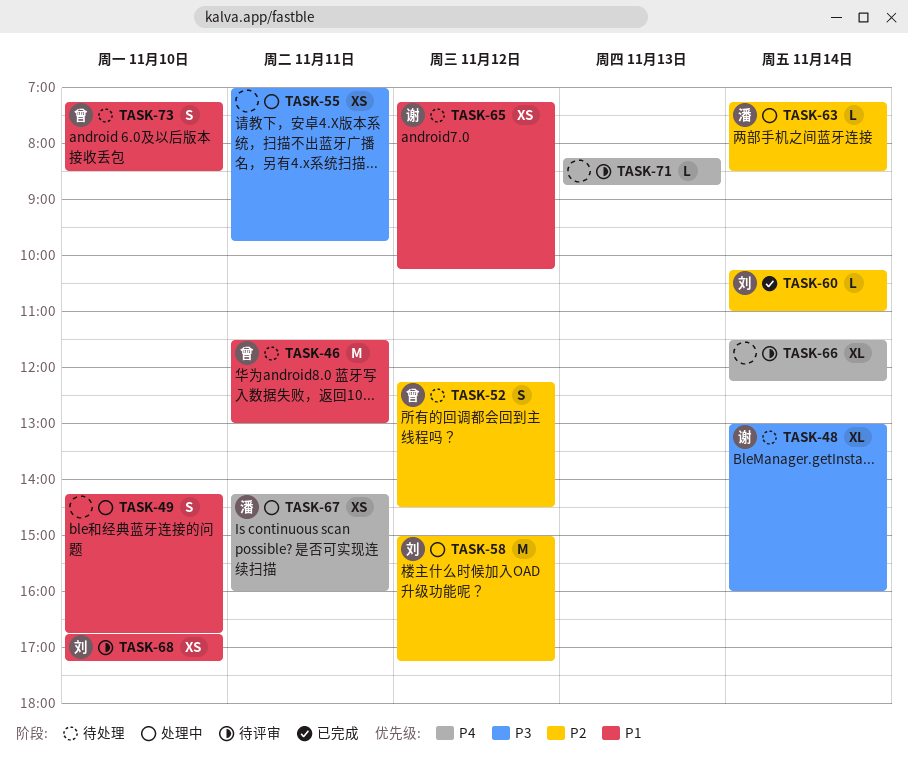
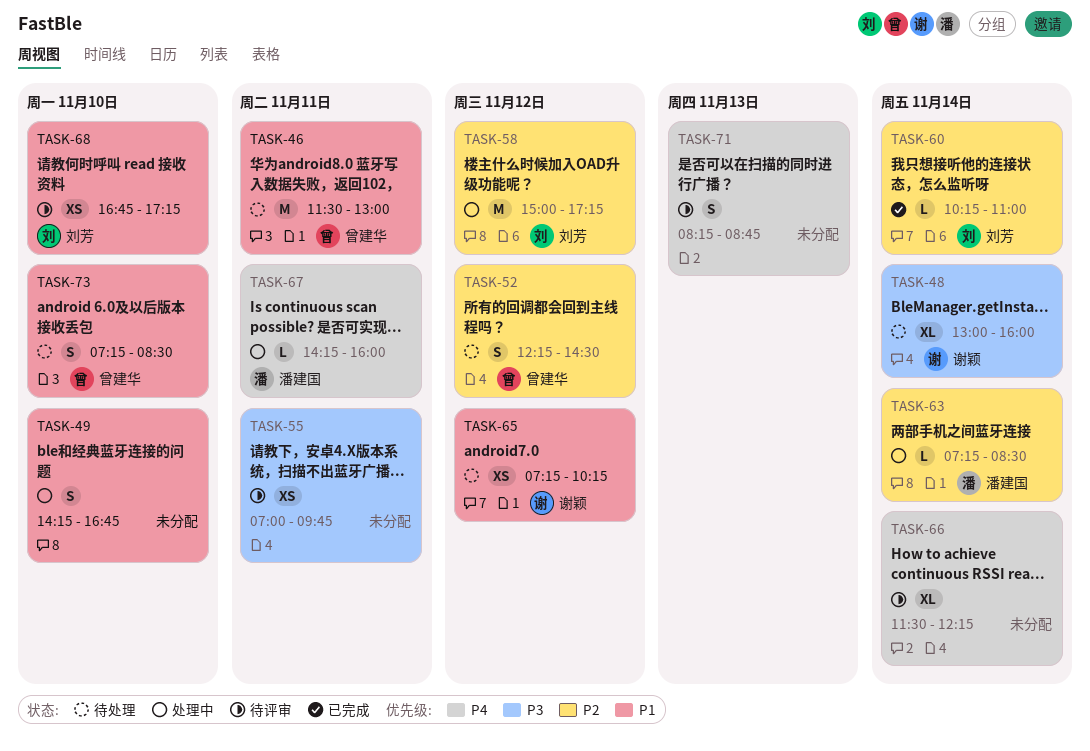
TASK-55, status: 处理中 -> 待评审
TASK-67, estimate: XS -> L
TASK-71, estimate: L -> S

